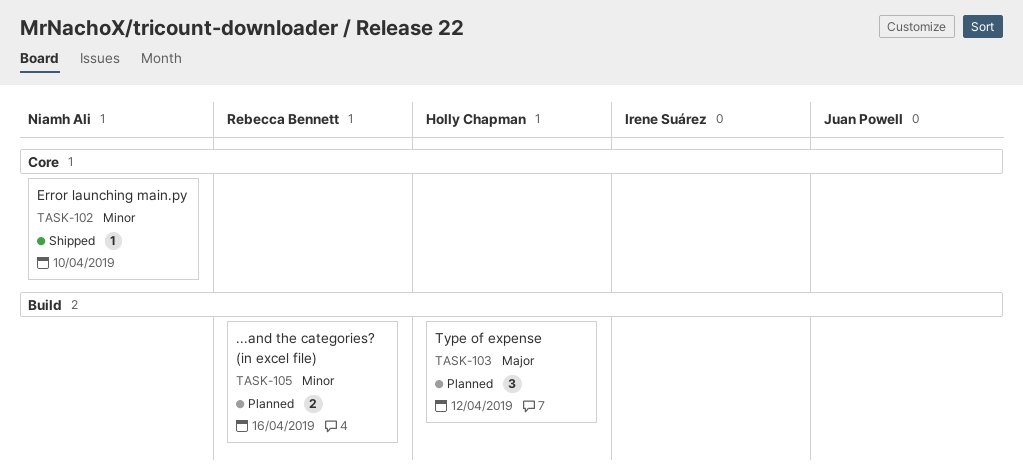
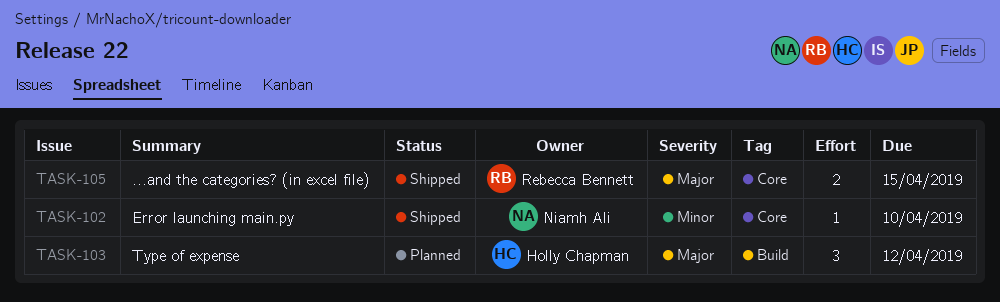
TASK-105, status: Planned -> Shipped
TASK-105, priority: Minor -> Major
TASK-105, label: Build -> Core
TASK-105, due: Apr 16 -> Apr 15

